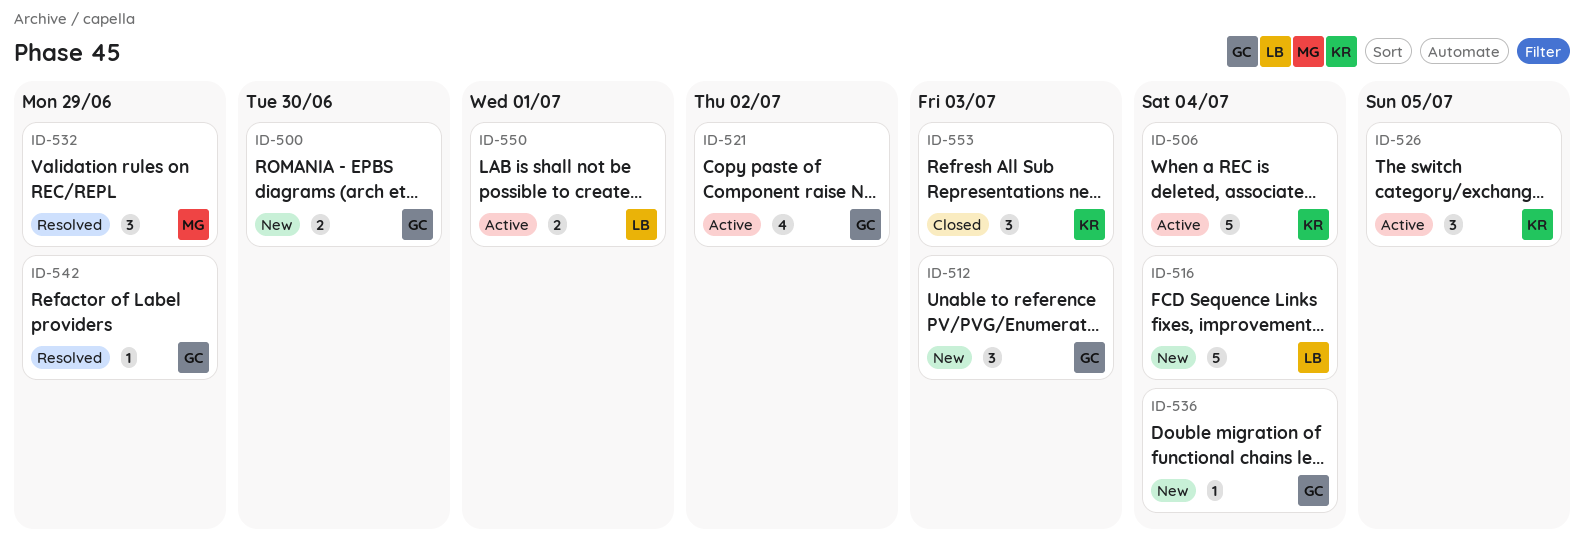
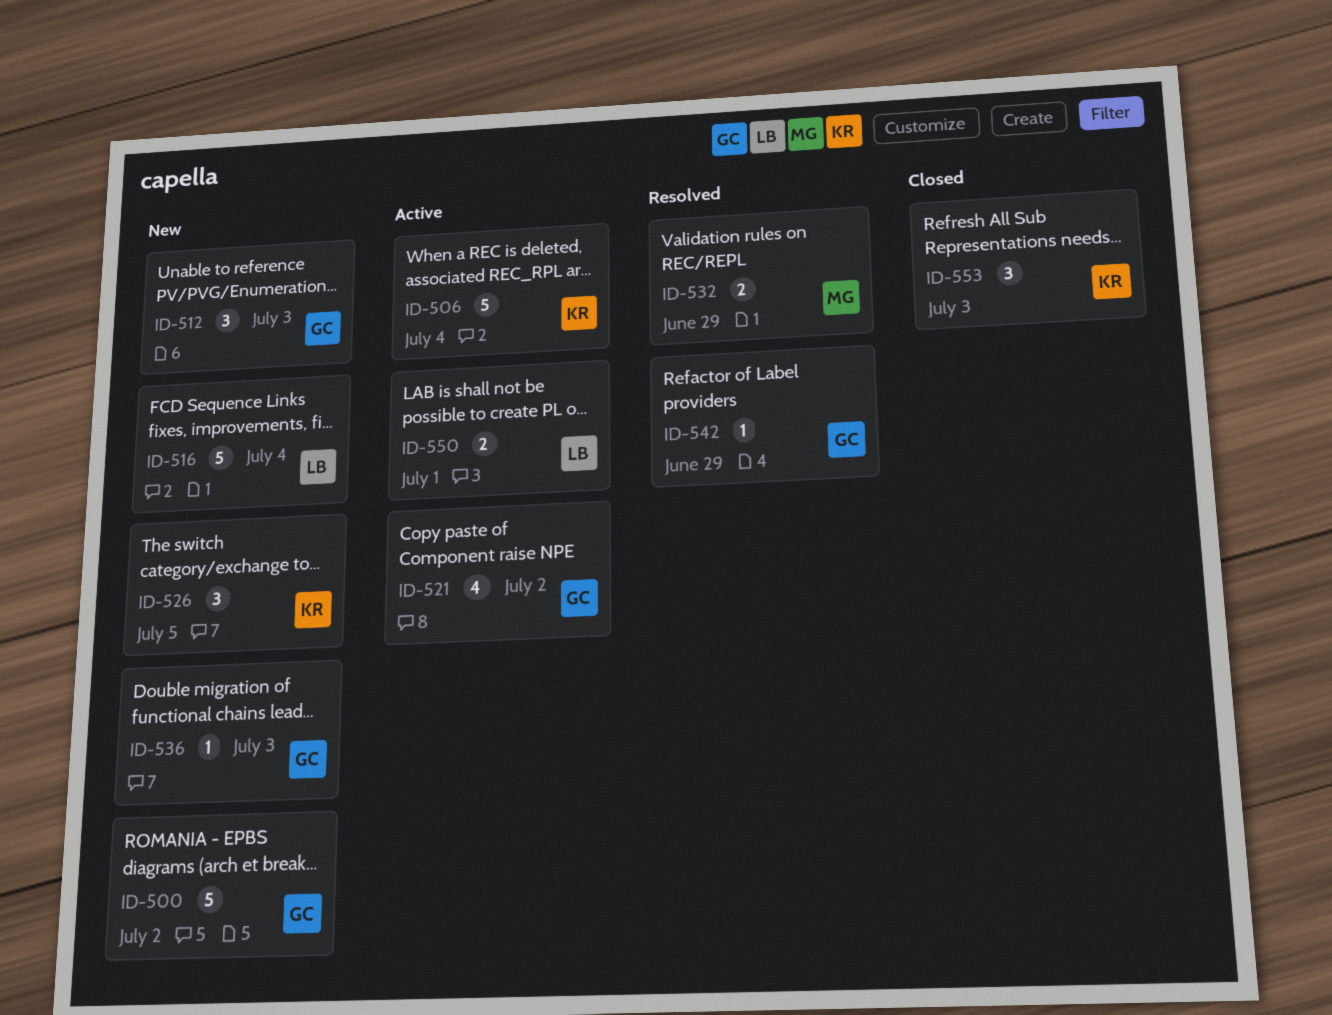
ID-500, estimate: 2 -> 5
ID-500, due: Jun 30 -> Jul 2
ID-526, status: Active -> New
ID-532, estimate: 3 -> 2
ID-536, due: Jul 4 -> Jul 3

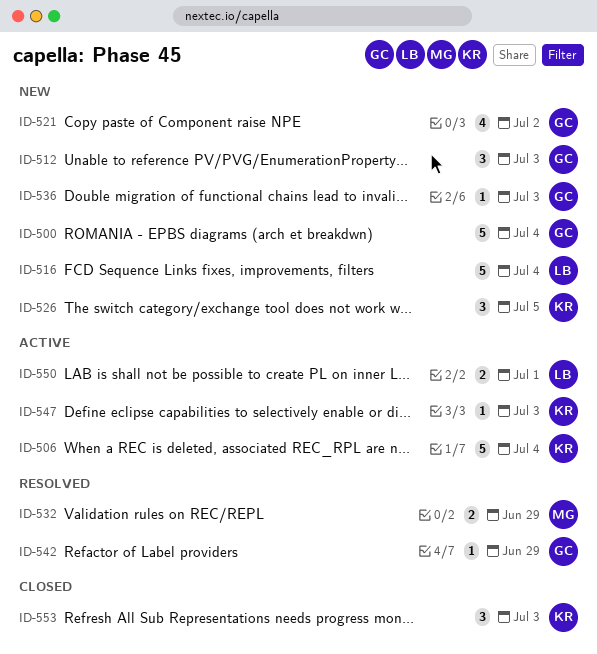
ID-500, due: Jul 2 -> Jul 4
ID-521, status: Active -> New
ID-547: none -> present

